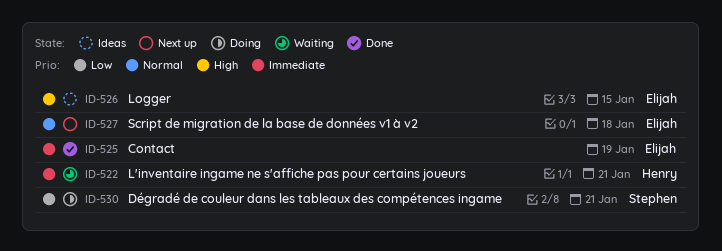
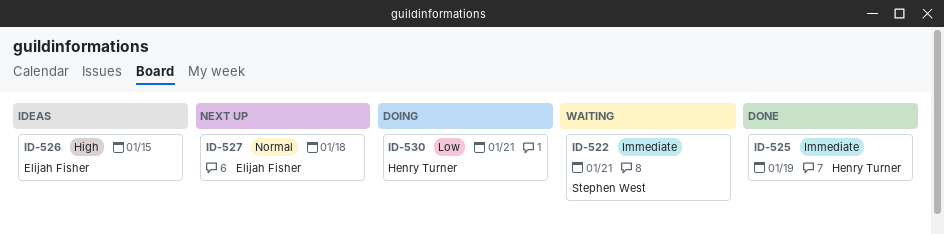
ID-522, owner: Henry Turner -> Stephen West
ID-525, owner: Elijah Fisher -> Henry Turner
ID-530, owner: Stephen West -> Henry Turner

